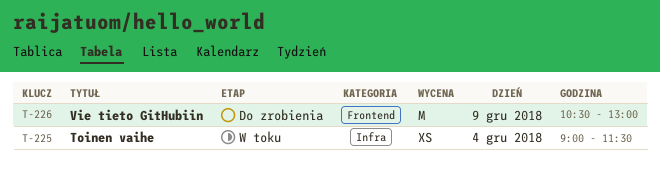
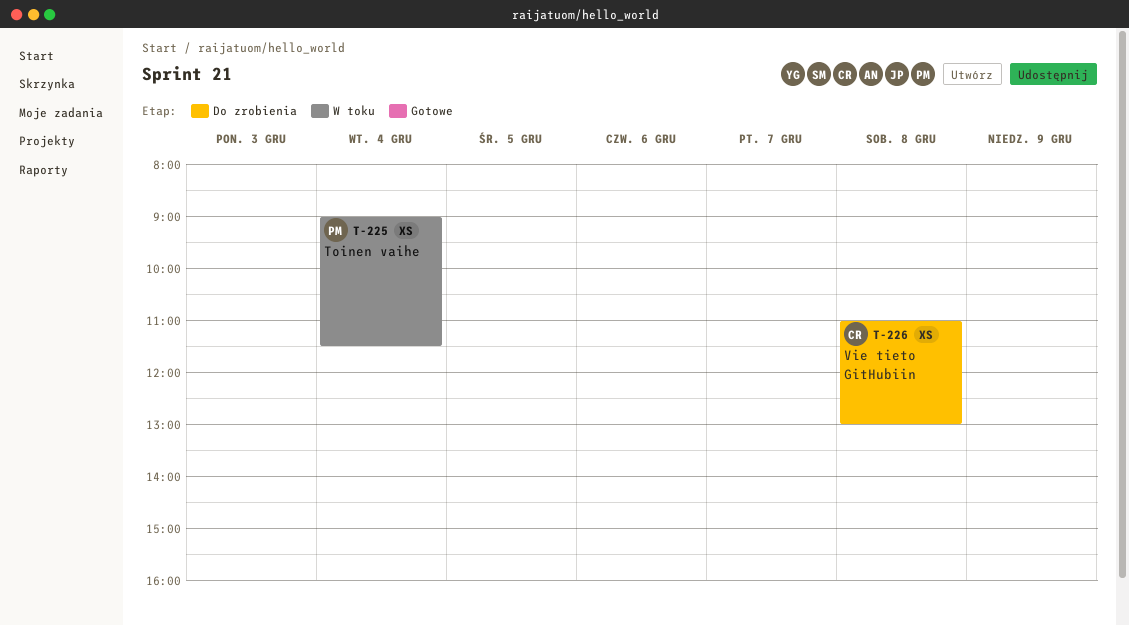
T-226, estimate: M -> XS
T-226, day: Dec 9 -> Dec 8
T-226, begins: 10:30 -> 11:00

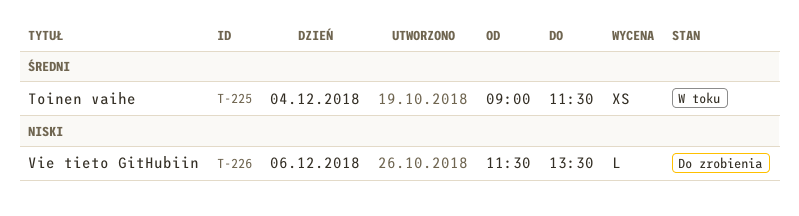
T-226, estimate: XS -> L
T-226, day: Dec 8 -> Dec 6
T-226, begins: 11:00 -> 11:30
T-226, ends: 13:00 -> 13:30

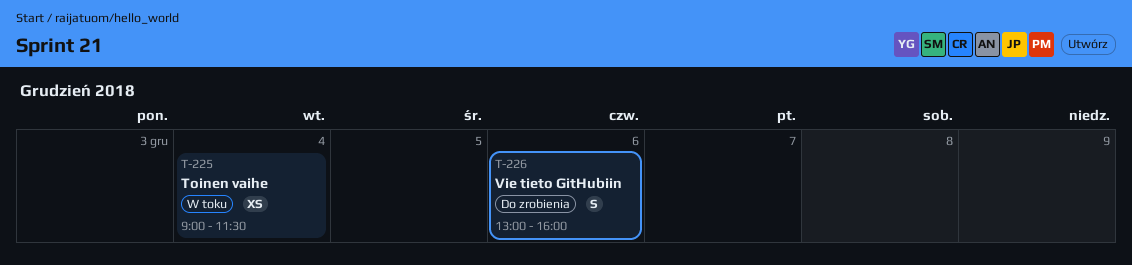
T-226, estimate: L -> S
T-226, begins: 11:30 -> 13:00
T-226, ends: 13:30 -> 16:00

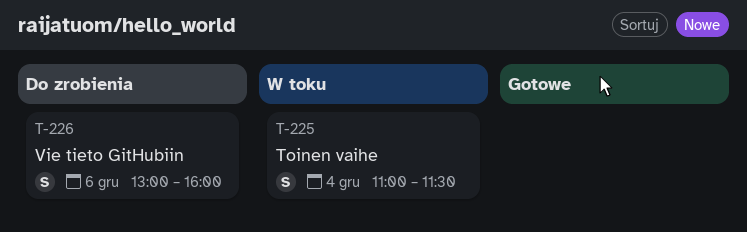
T-225, estimate: XS -> S
T-225, begins: 09:00 -> 11:00

